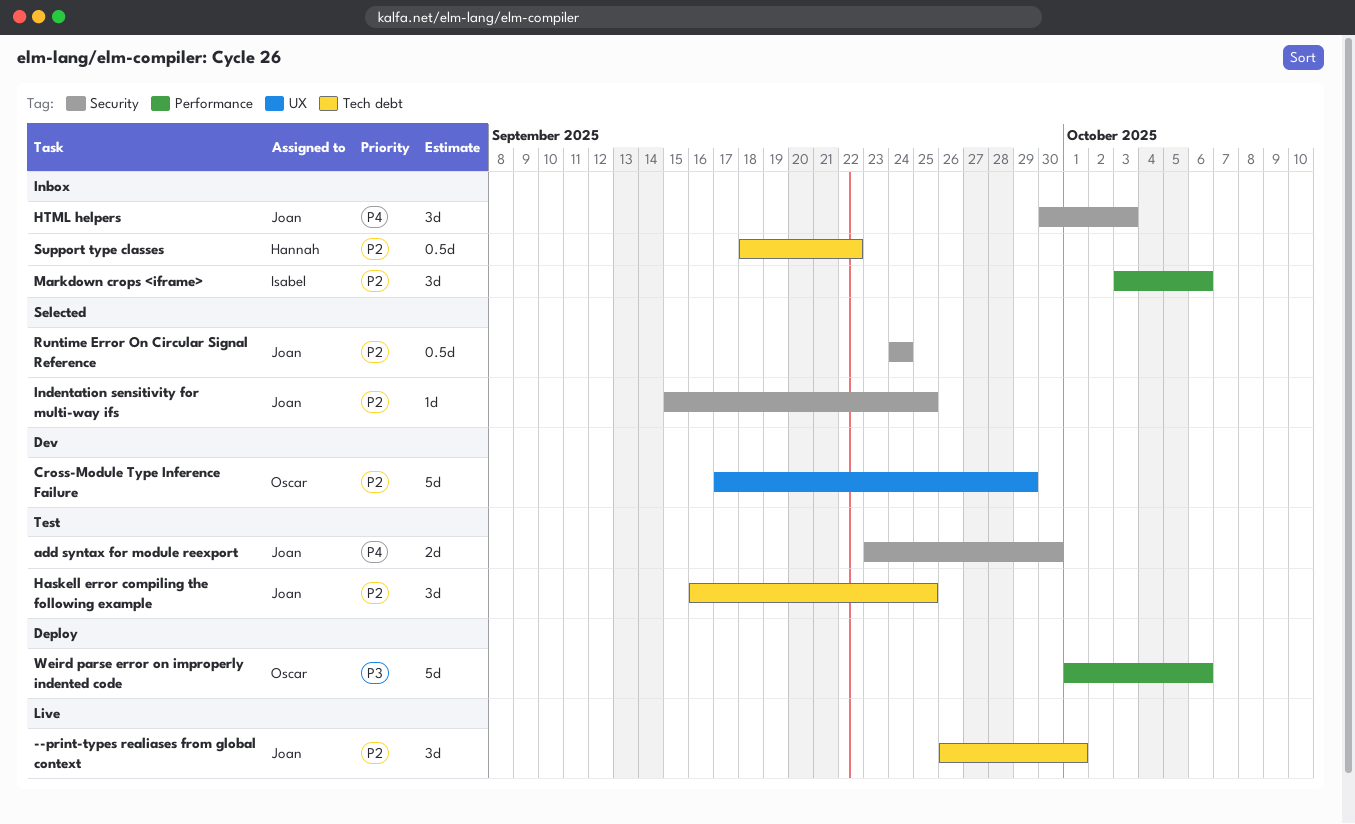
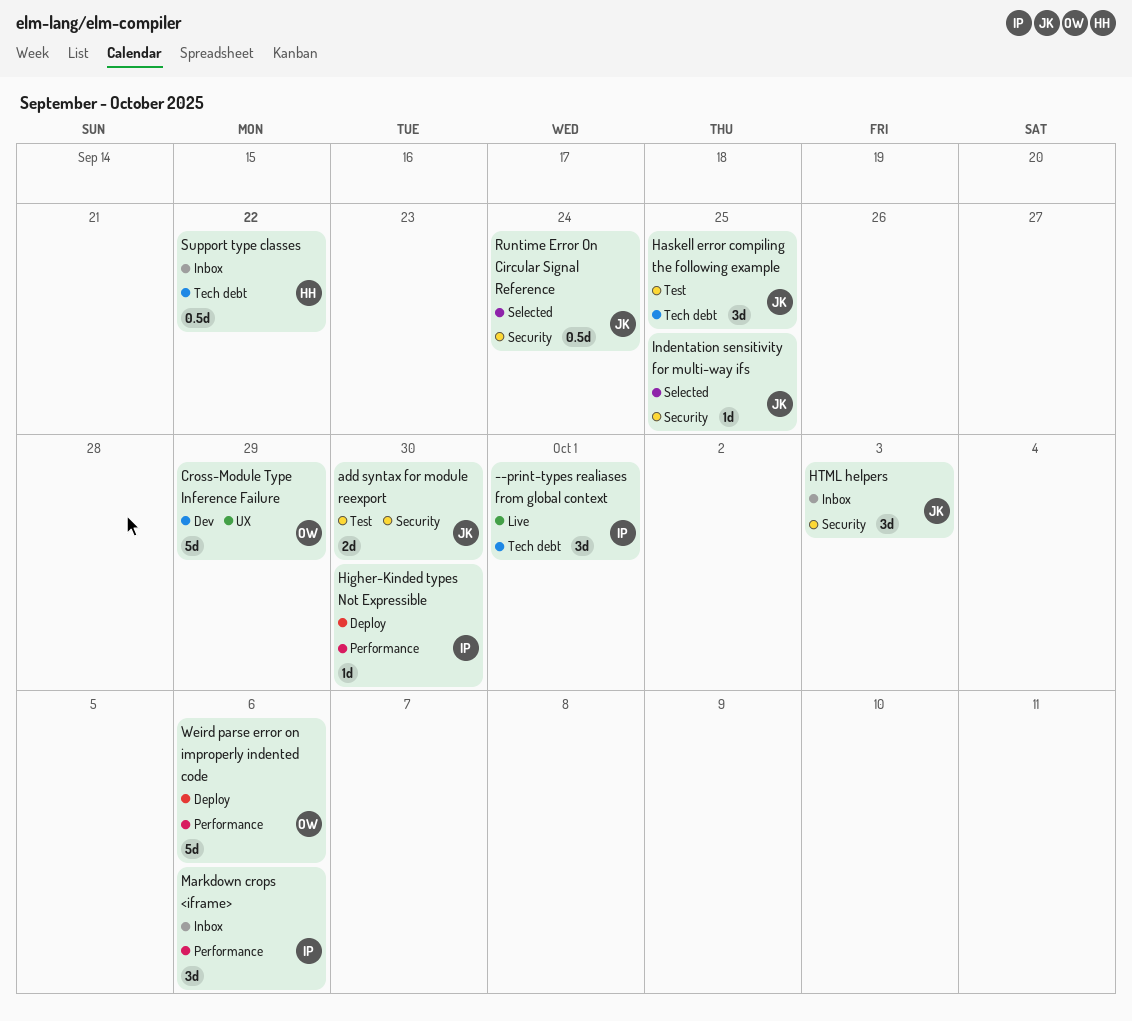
--print-types realiases from global context, owner: Joan -> Isabel
Higher-Kinded types Not Expressible: none -> present

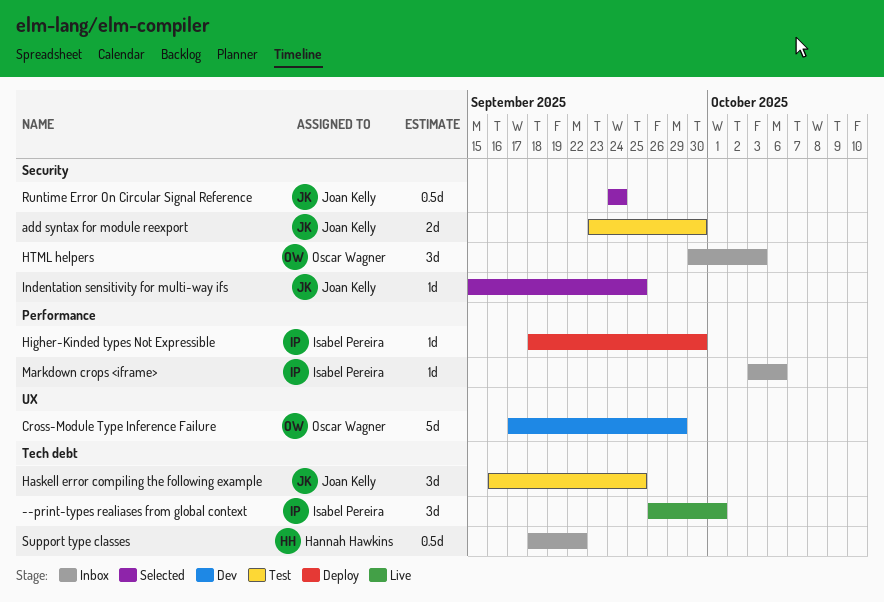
HTML helpers, owner: Joan Kelly -> Oscar Wagner
Markdown crops <iframe>, estimate: 3d -> 1d
Weird parse error on improperly indented code: present -> none

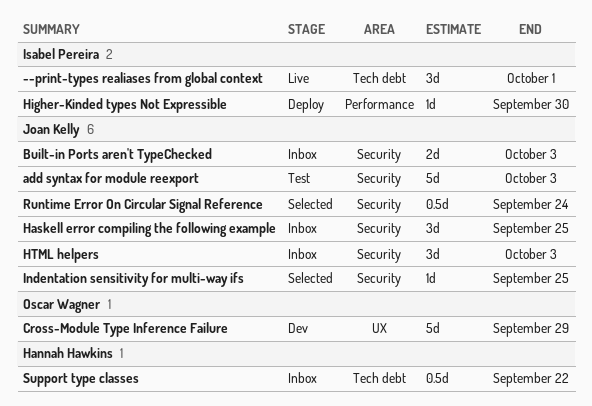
add syntax for module reexport, estimate: 2d -> 5d
add syntax for module reexport, due: Sep 30 -> Oct 3
Built-in Ports aren't TypeChecked: none -> present
Haskell error compiling the following example, status: Test -> Inbox
Haskell error compiling the following example, label: Tech debt -> Security
HTML helpers, owner: Oscar Wagner -> Joan Kelly
Markdown crops <iframe>: present -> none

